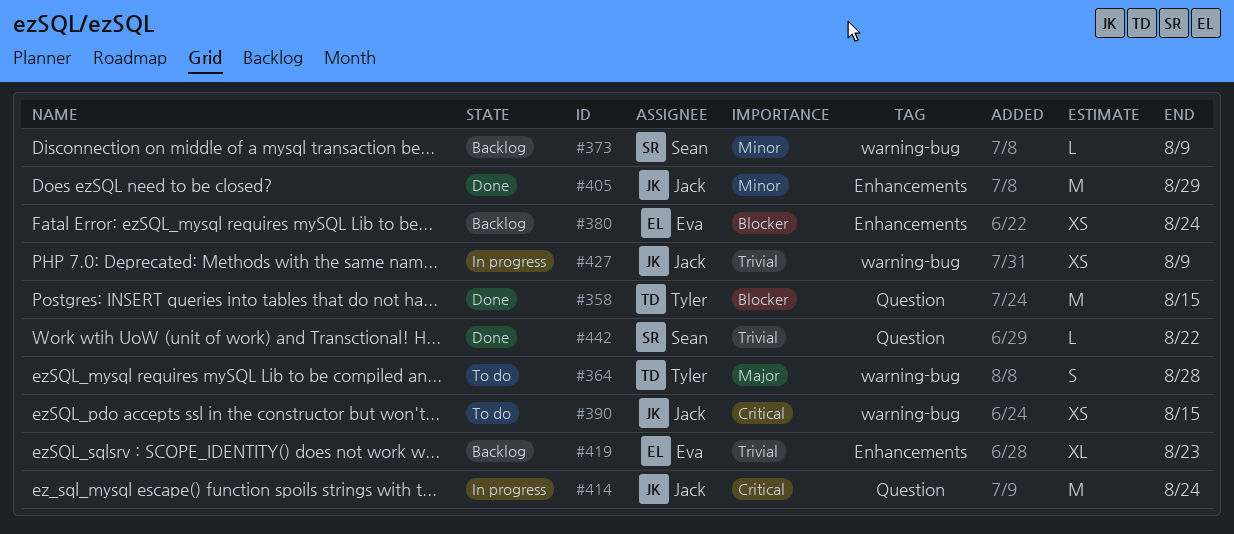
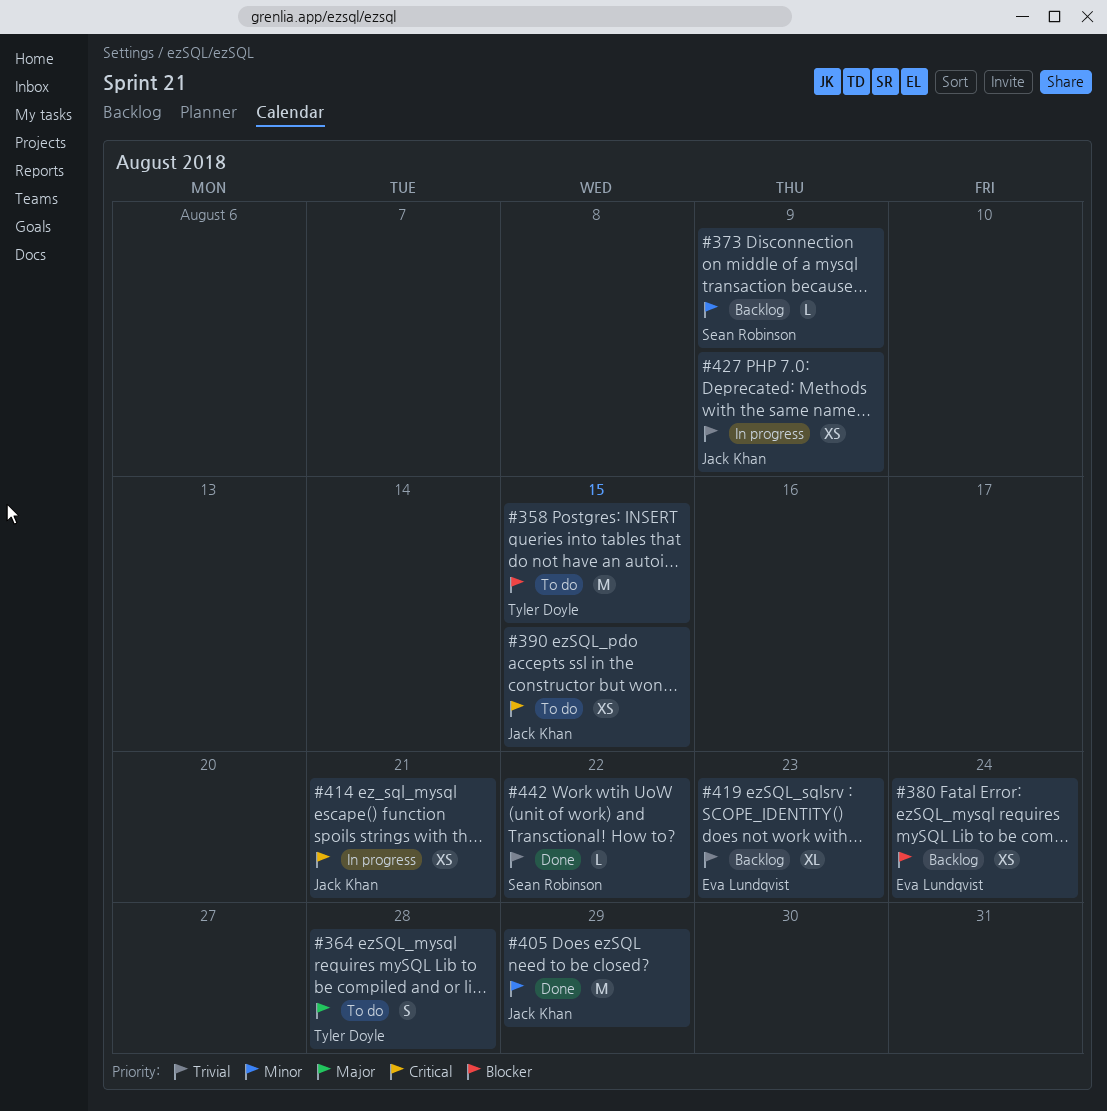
#358, status: Done -> To do
#414, estimate: M -> XS
#414, due: Aug 24 -> Aug 21

